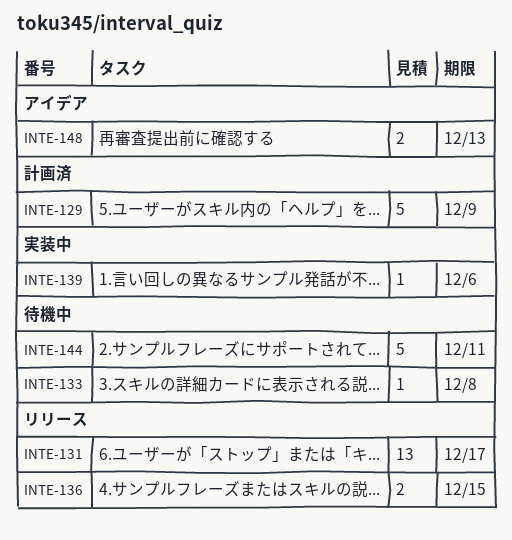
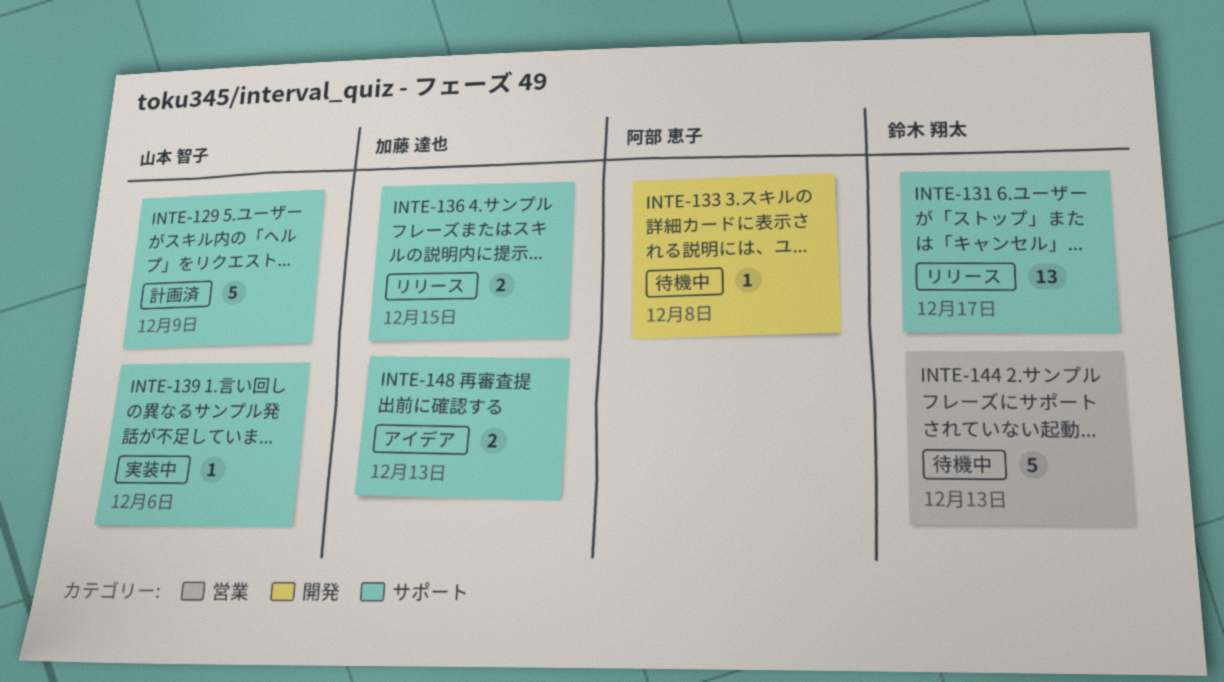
INTE-144, due: Dec 11 -> Dec 13

